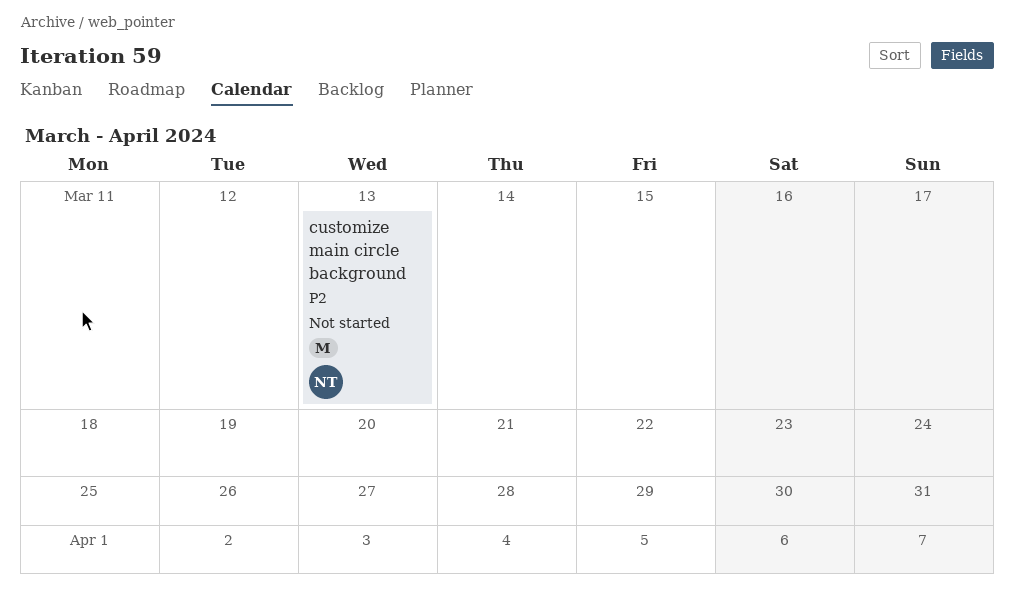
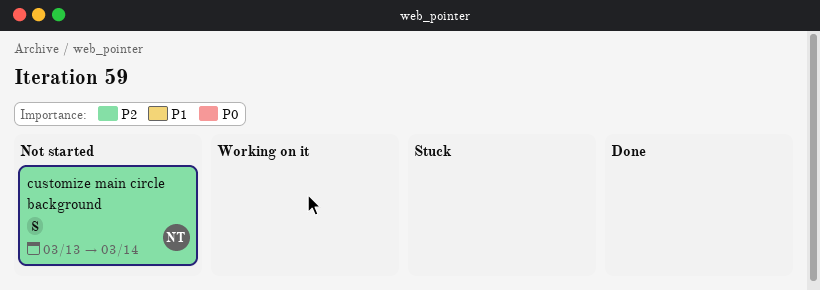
customize main circle background, estimate: M -> S
customize main circle background, due: Mar 13 -> Mar 14

